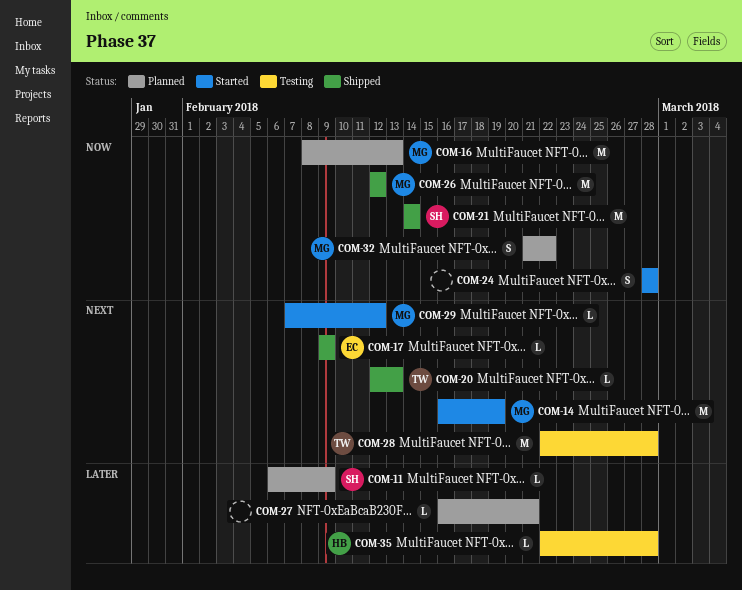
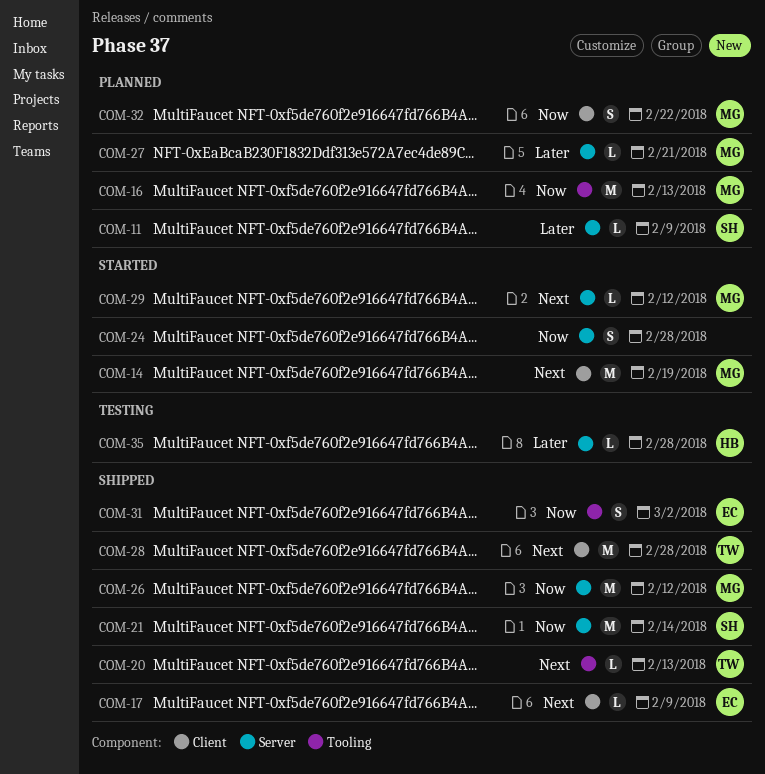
COM-27, owner: none -> MG
COM-28, status: Testing -> Shipped
COM-31: none -> present

